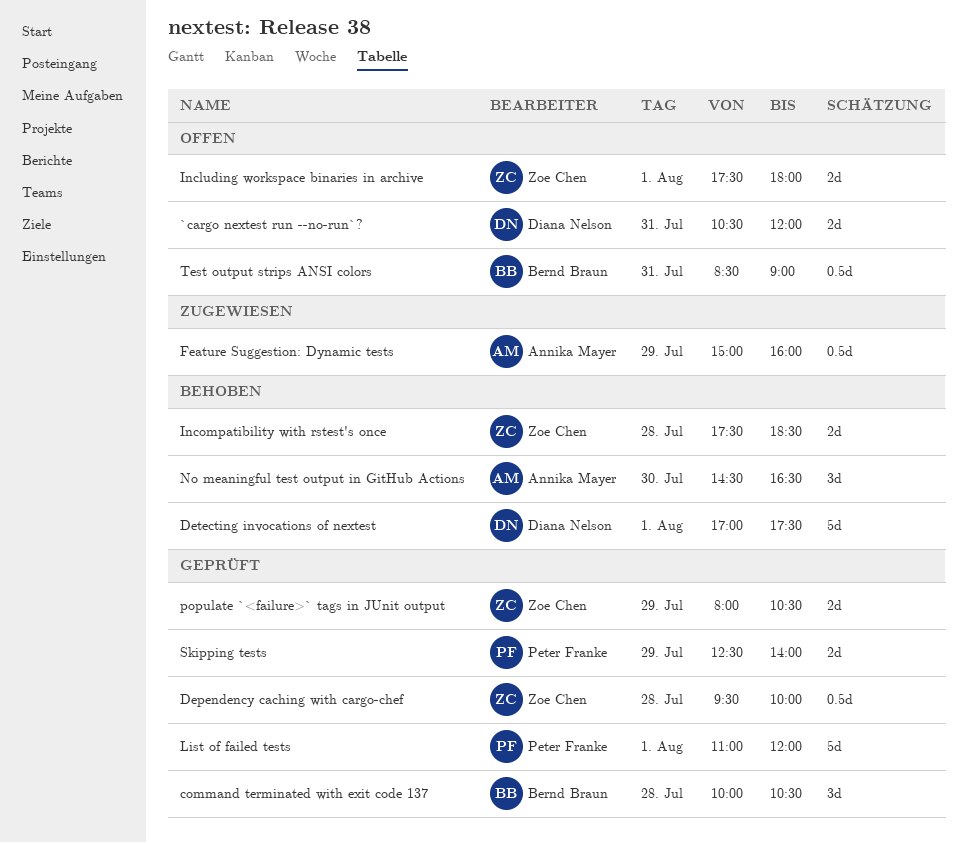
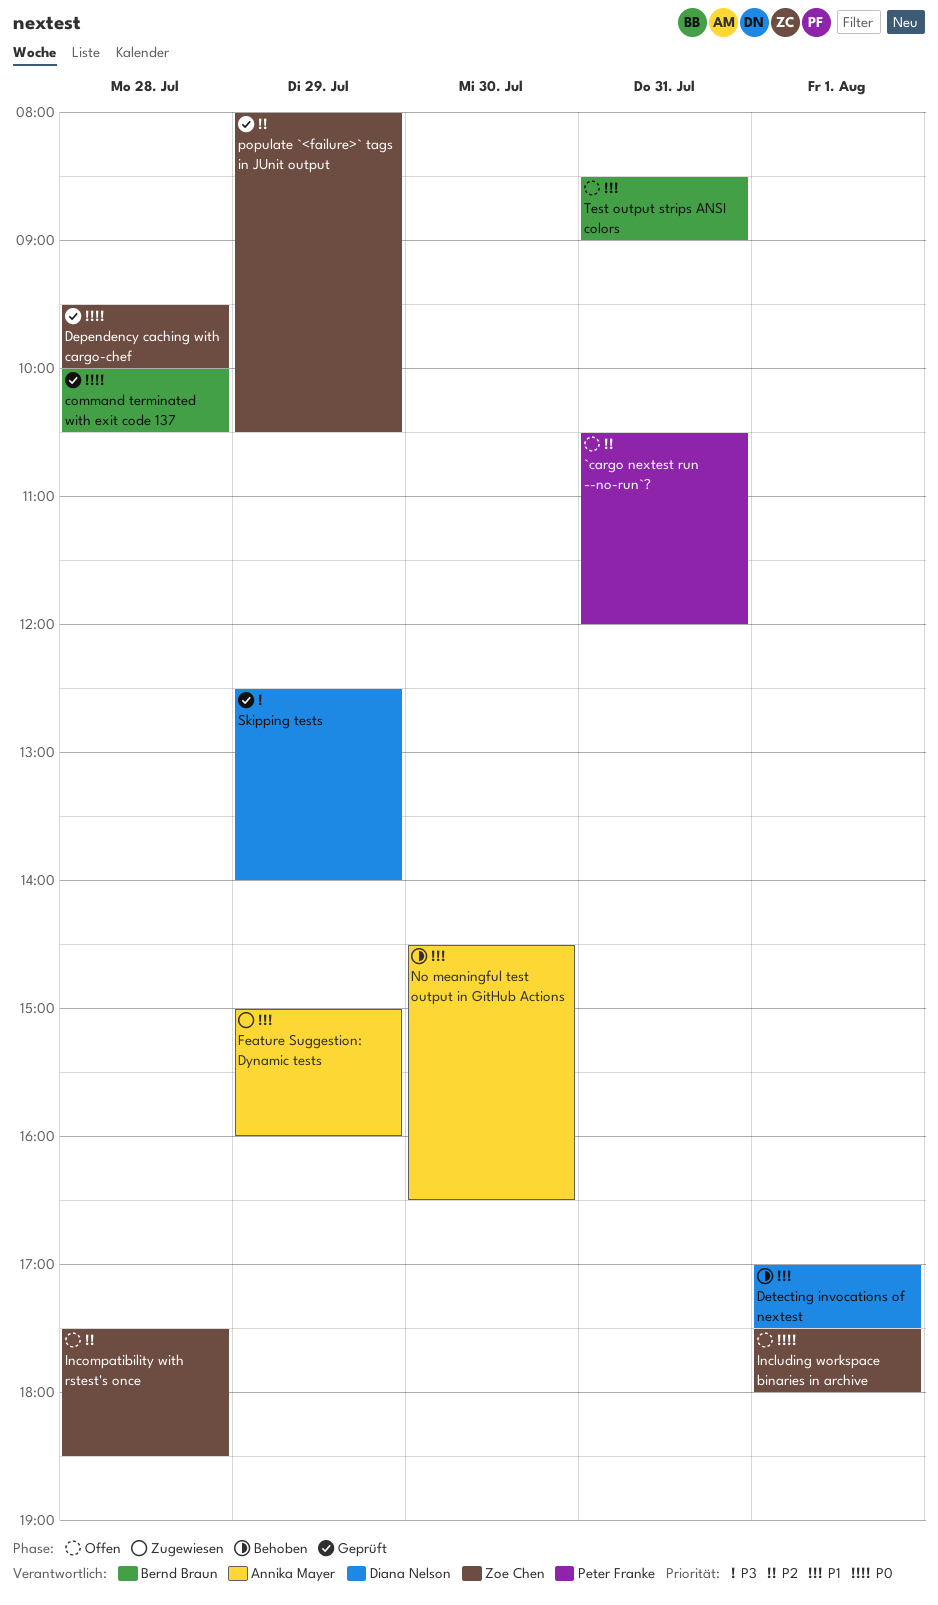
`cargo nextest run --no-run`?, owner: Diana Nelson -> Peter Franke
Incompatibility with rstest's once, status: Behoben -> Offen
List of failed tests: present -> none
Skipping tests, owner: Peter Franke -> Diana Nelson

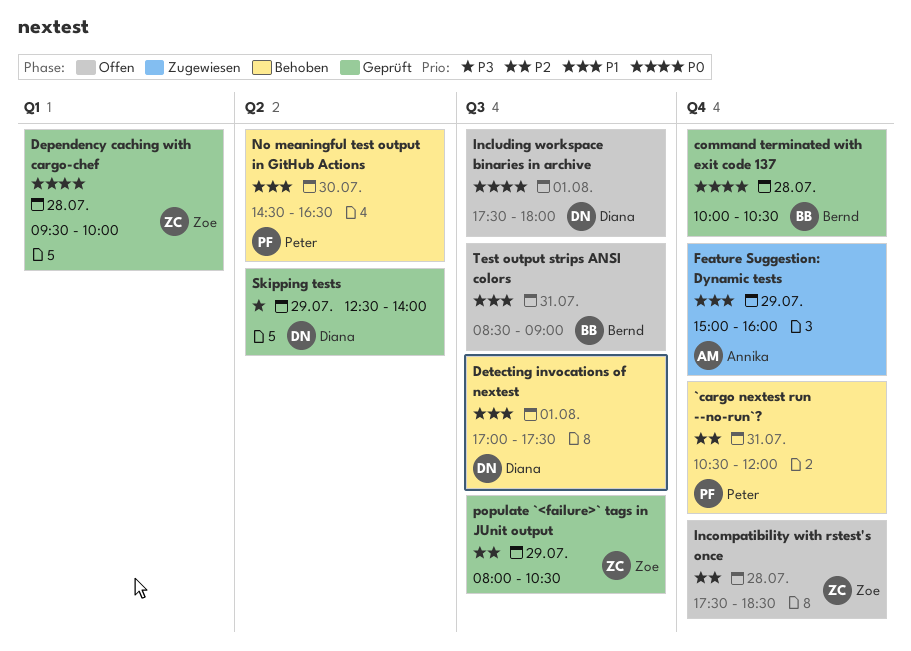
`cargo nextest run --no-run`?, status: Offen -> Behoben
Including workspace binaries in archive, owner: Zoe Chen -> Diana Nelson
No meaningful test output in GitHub Actions, owner: Annika Mayer -> Peter Franke

